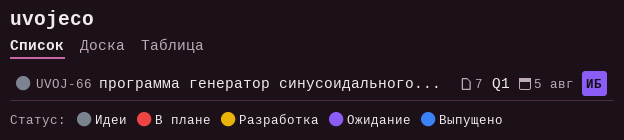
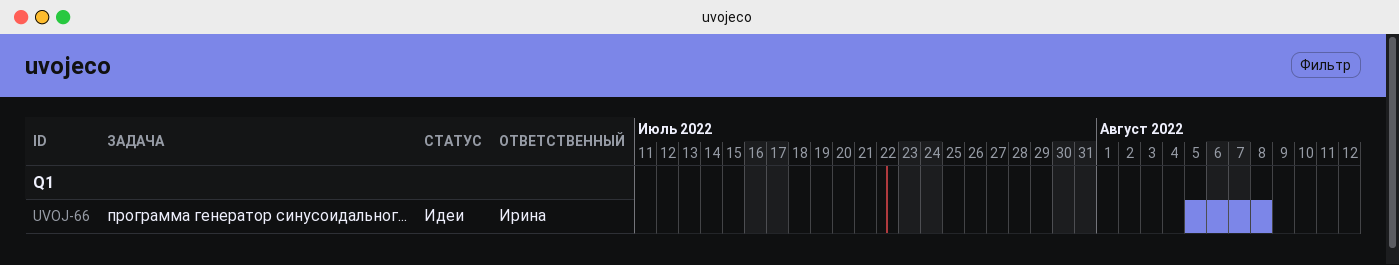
UVOJ-66, due: Aug 5 -> Aug 8

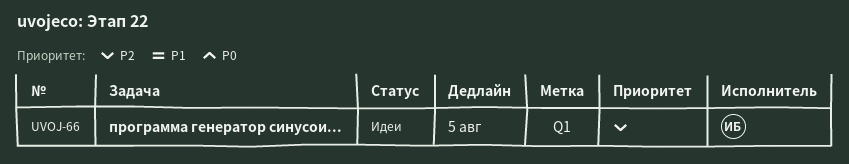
UVOJ-66, due: Aug 8 -> Aug 5

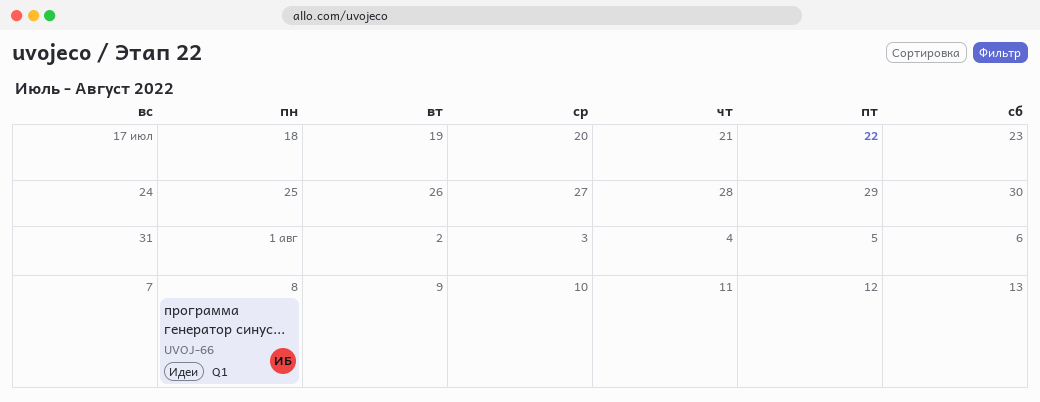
UVOJ-66, due: Aug 5 -> Aug 8

